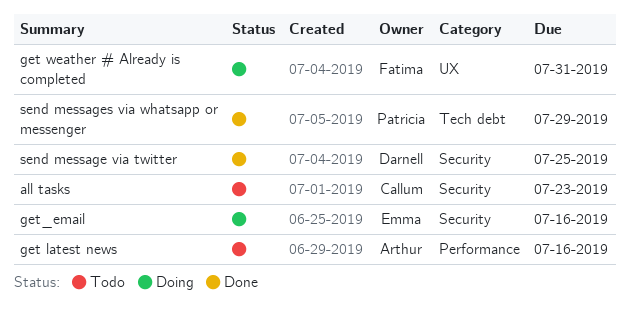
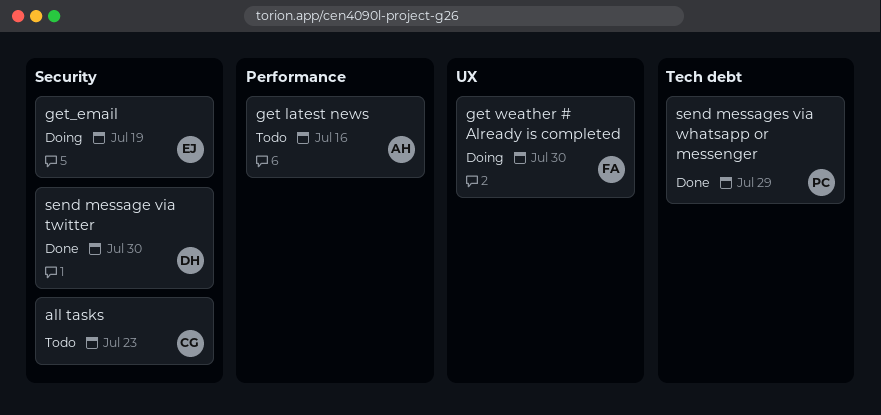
get weather # Already is completed, due: Jul 31 -> Jul 30
get_email, due: Jul 16 -> Jul 19
send message via twitter, due: Jul 25 -> Jul 30

